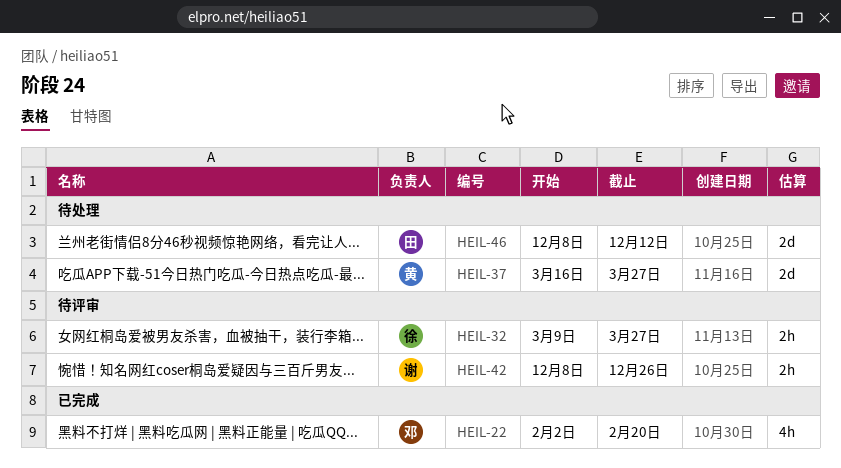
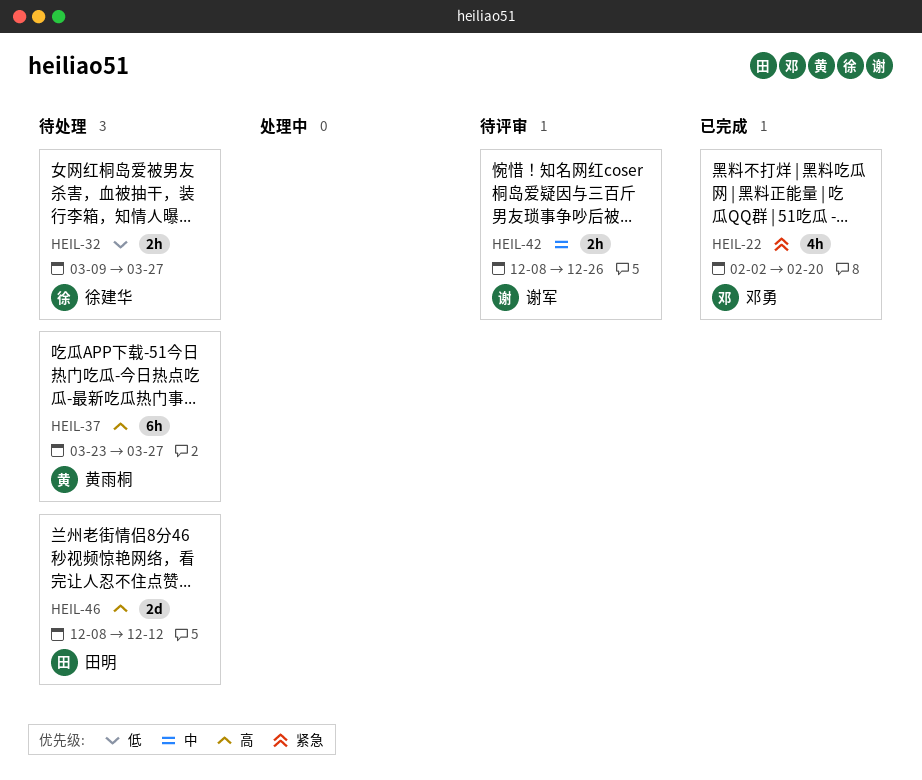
HEIL-32, status: 待评审 -> 待处理
HEIL-37, estimate: 2d -> 6h
HEIL-37, start: Mar 16 -> Mar 23

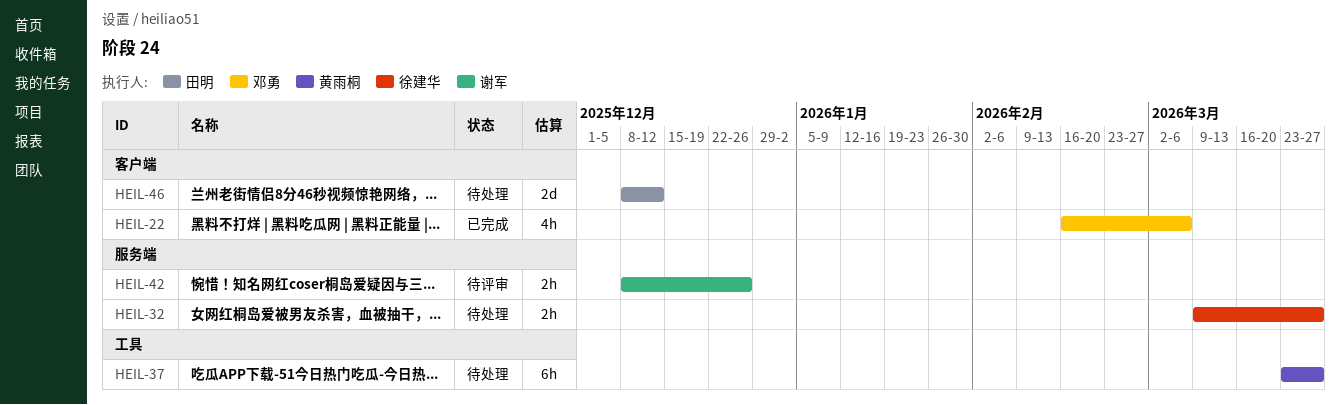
HEIL-22, start: Feb 2 -> Feb 16
HEIL-22, due: Feb 20 -> Mar 6

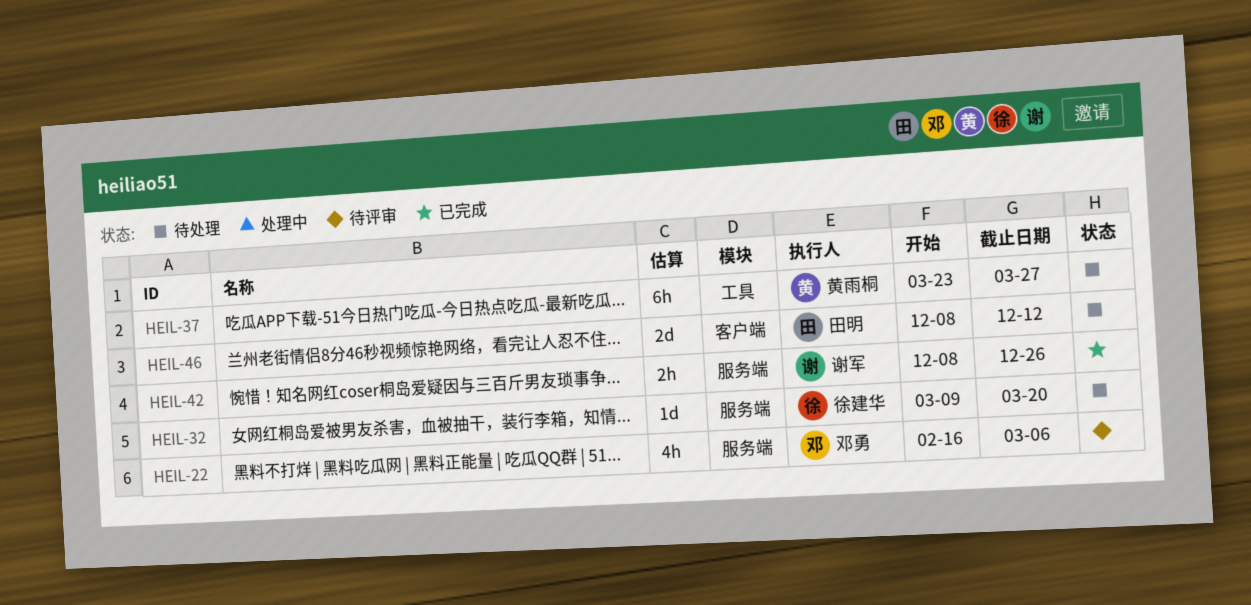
HEIL-22, status: 已完成 -> 待评审
HEIL-22, label: 客户端 -> 服务端
HEIL-32, estimate: 2h -> 1d
HEIL-32, due: Mar 27 -> Mar 20
HEIL-42, status: 待评审 -> 已完成

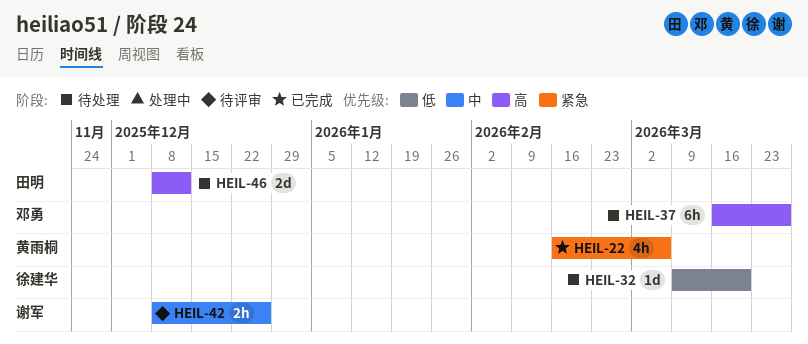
HEIL-22, status: 待评审 -> 已完成
HEIL-22, owner: 邓勇 -> 黄雨桐
HEIL-37, owner: 黄雨桐 -> 邓勇
HEIL-37, start: Mar 23 -> Mar 16
HEIL-42, status: 已完成 -> 待评审

